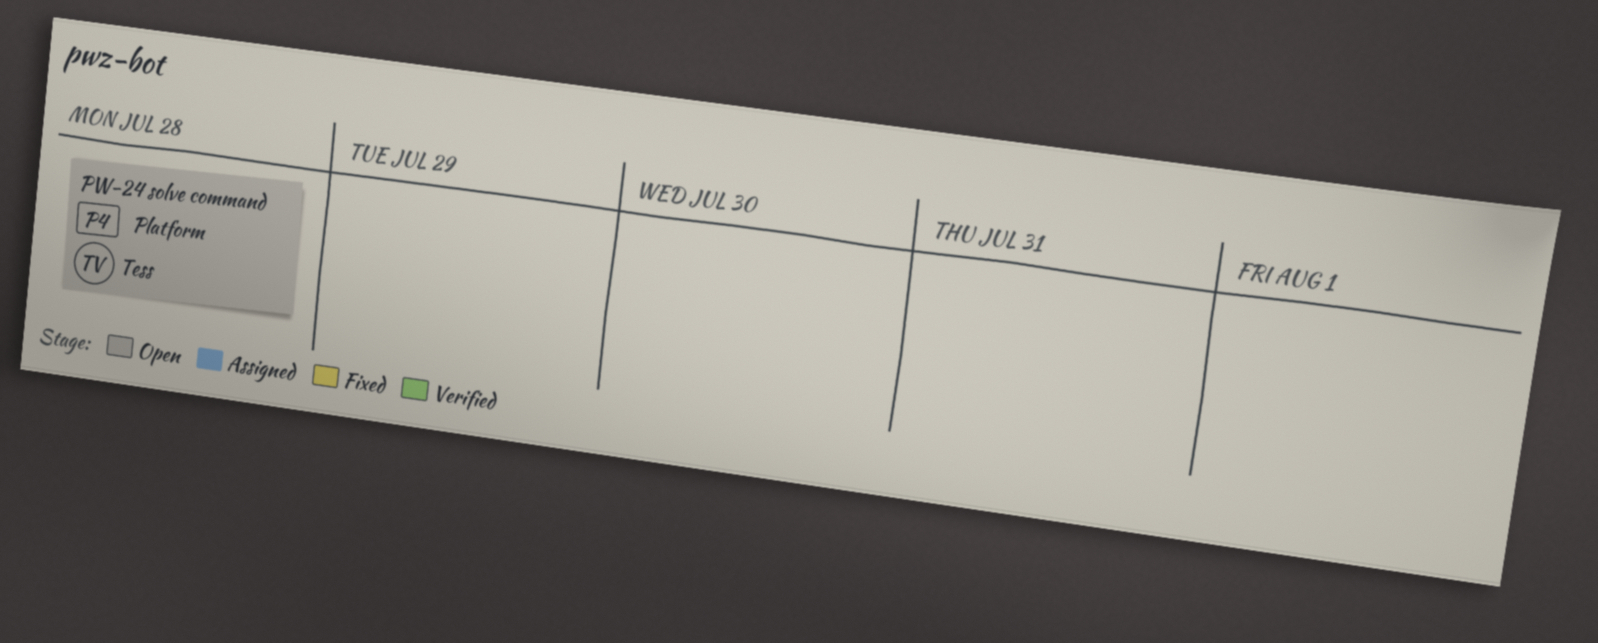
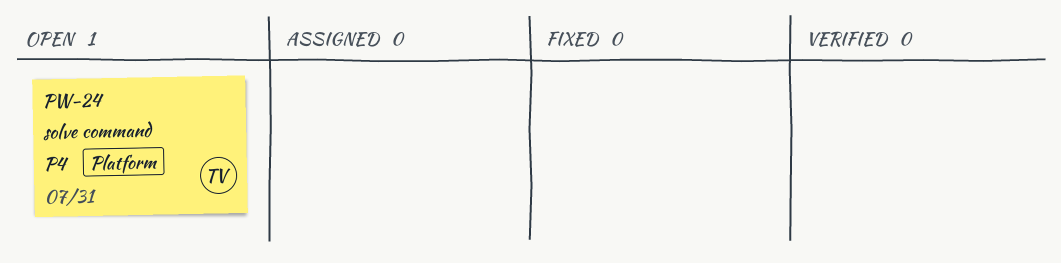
PW-24, due: Jul 28 -> Jul 31

